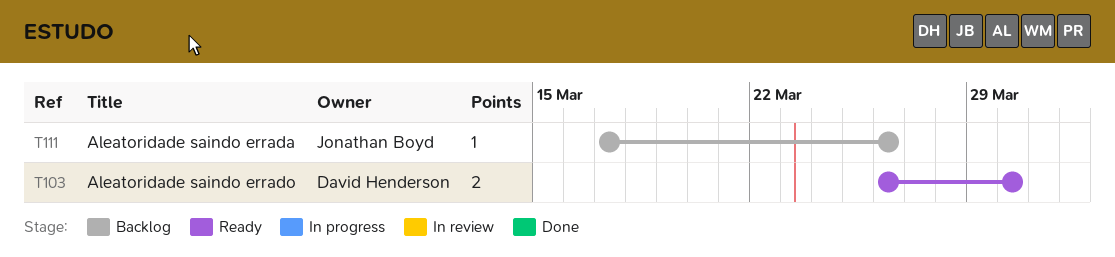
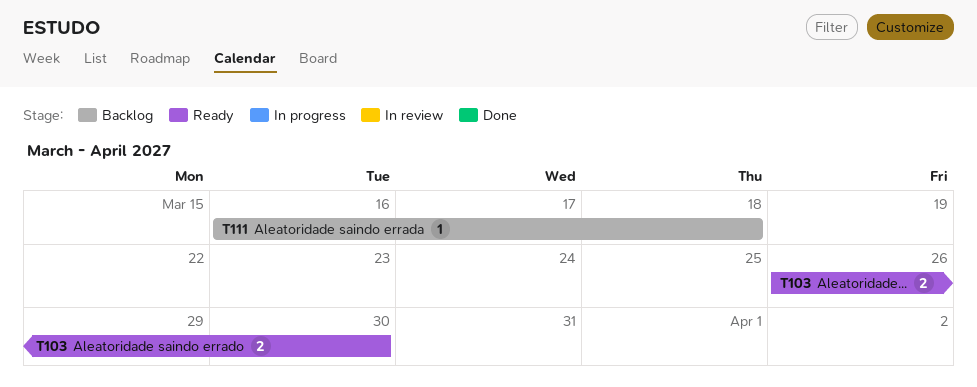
T111, start: Mar 17 -> Mar 16
T111, due: Mar 26 -> Mar 18

